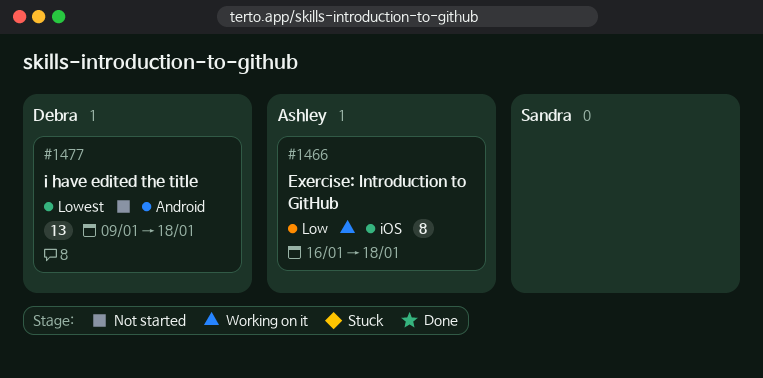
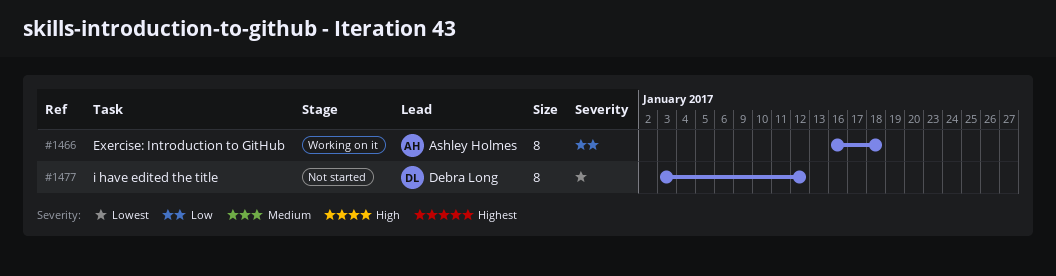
#1477, estimate: 13 -> 8
#1477, start: Jan 9 -> Jan 3
#1477, due: Jan 18 -> Jan 12

